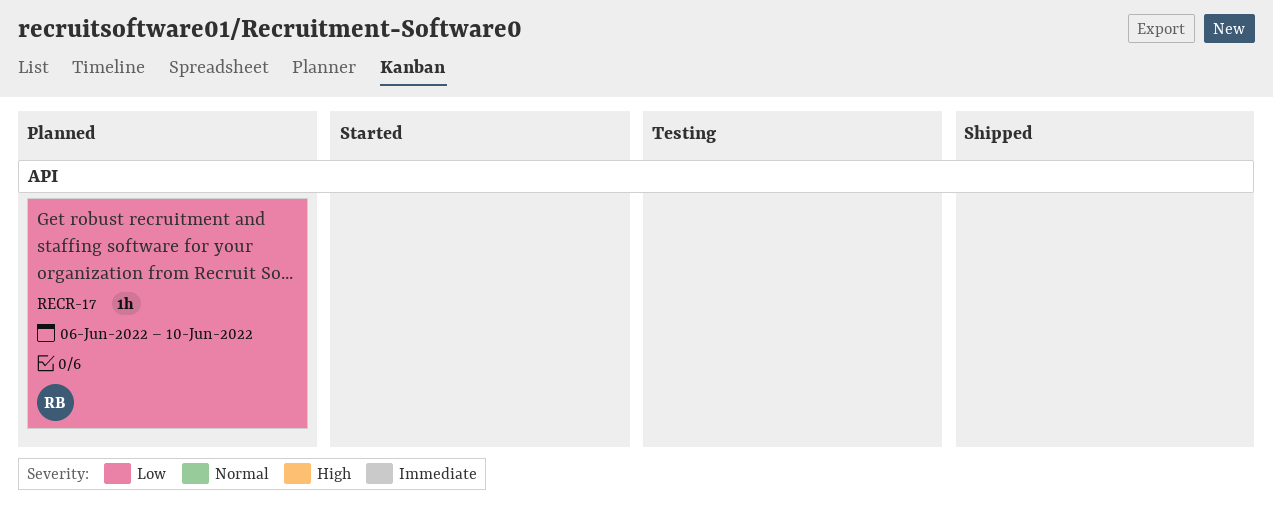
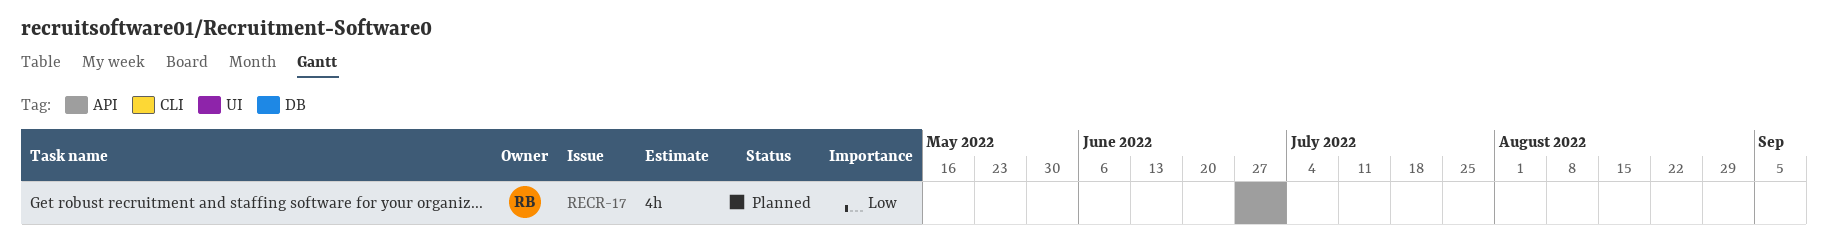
RECR-17, estimate: 1h -> 4h
RECR-17, start: Jun 6 -> Jun 27
RECR-17, due: Jun 10 -> Jul 1

